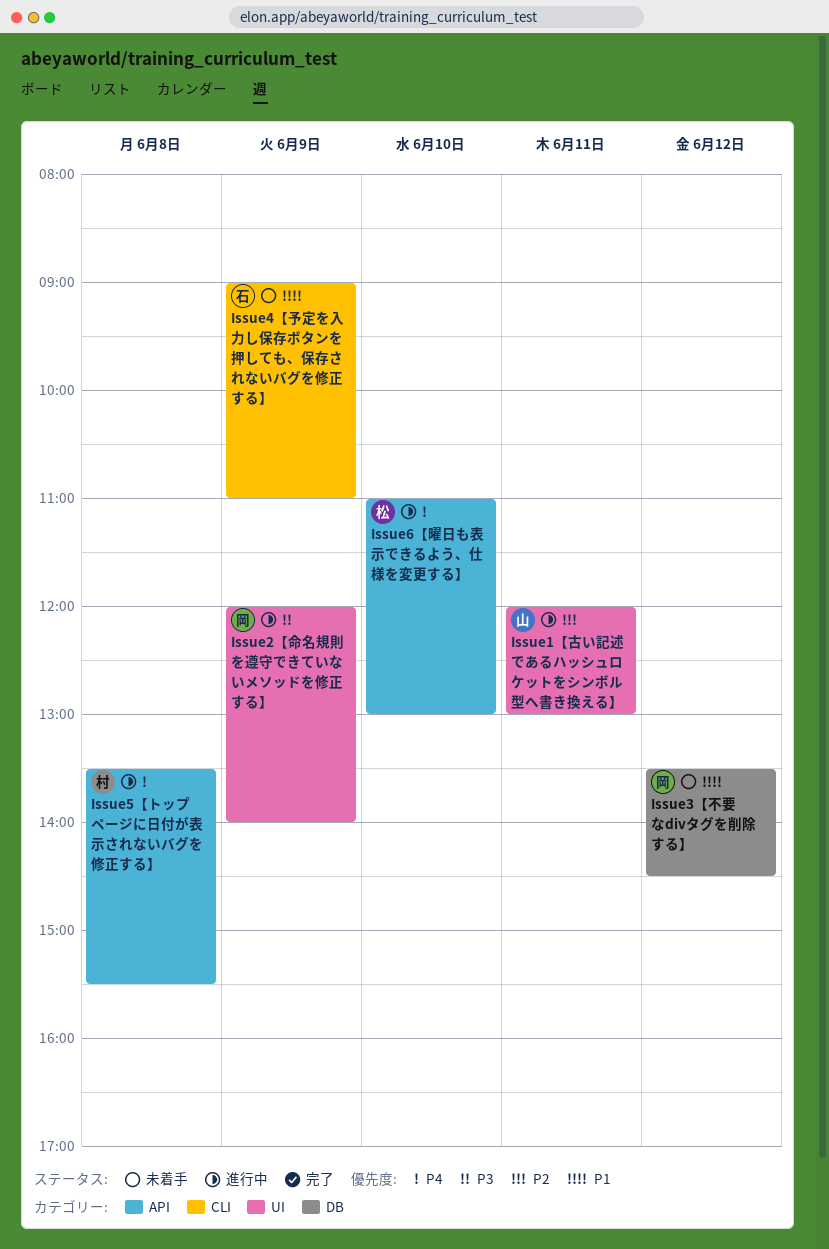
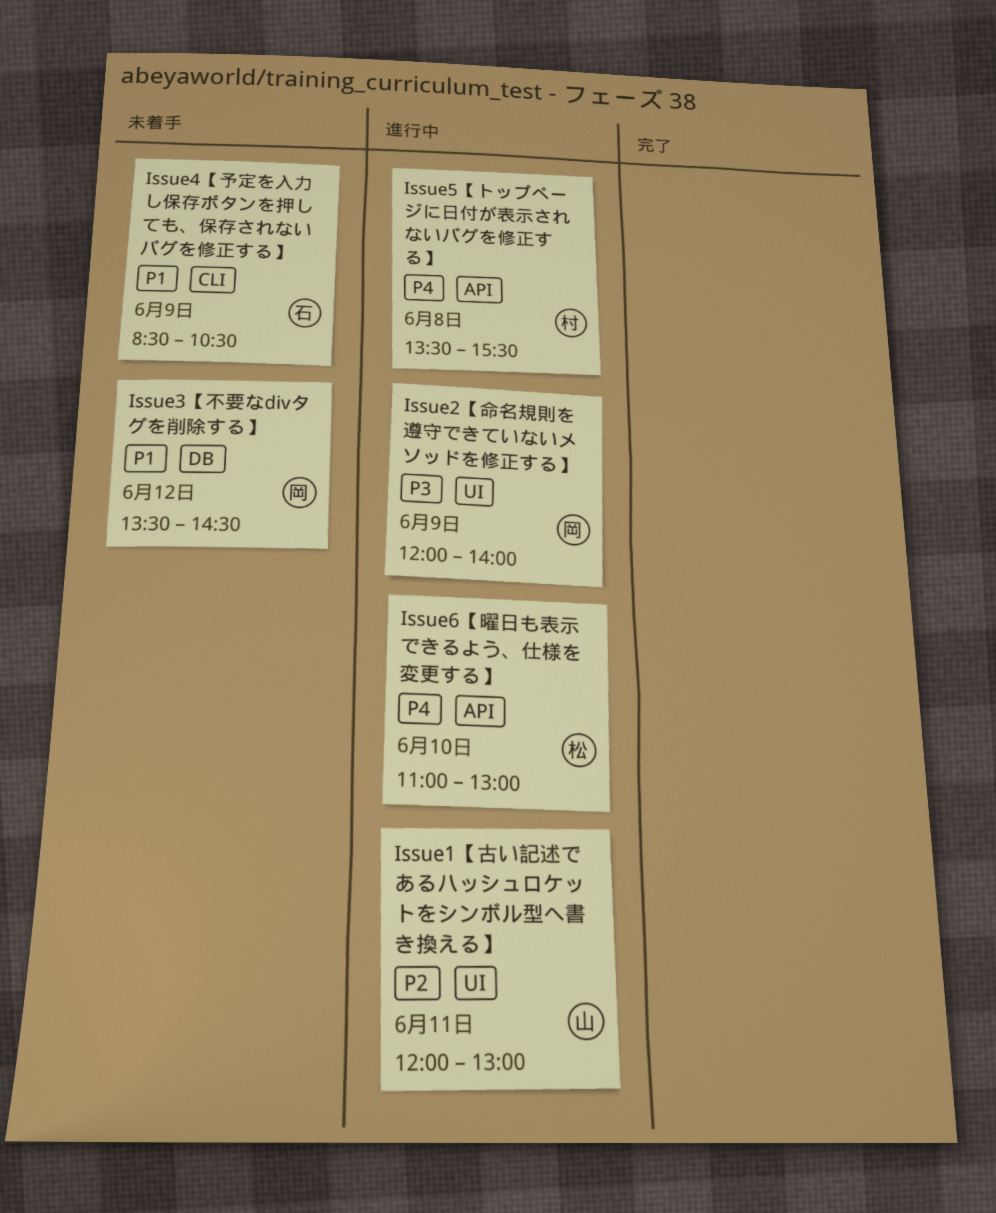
Issue4【予定を入力し保存ボタンを押しても、保存されないバグを修正する】, begins: 09:00 -> 08:30
Issue4【予定を入力し保存ボタンを押しても、保存されないバグを修正する】, ends: 11:00 -> 10:30

